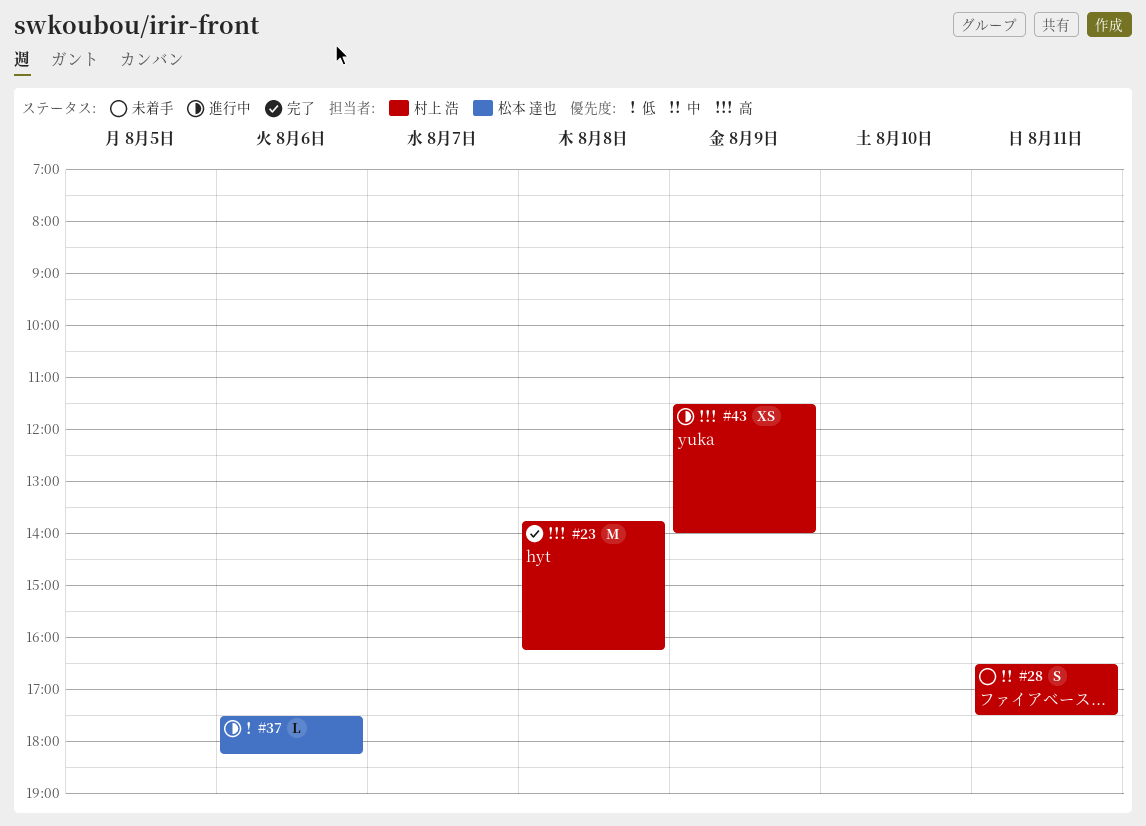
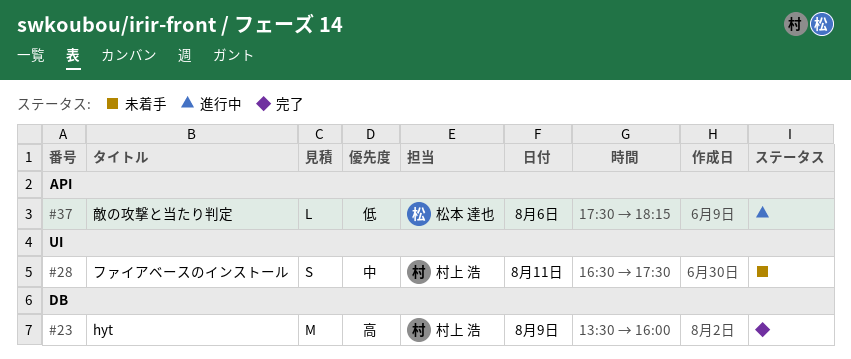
#23, day: Aug 8 -> Aug 9
#23, begins: 13:45 -> 13:30
#23, ends: 16:15 -> 16:00
#43: present -> none

